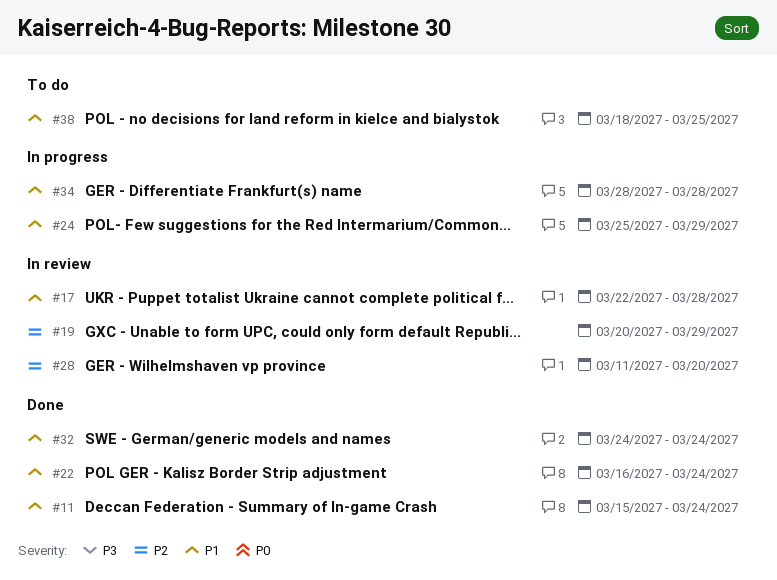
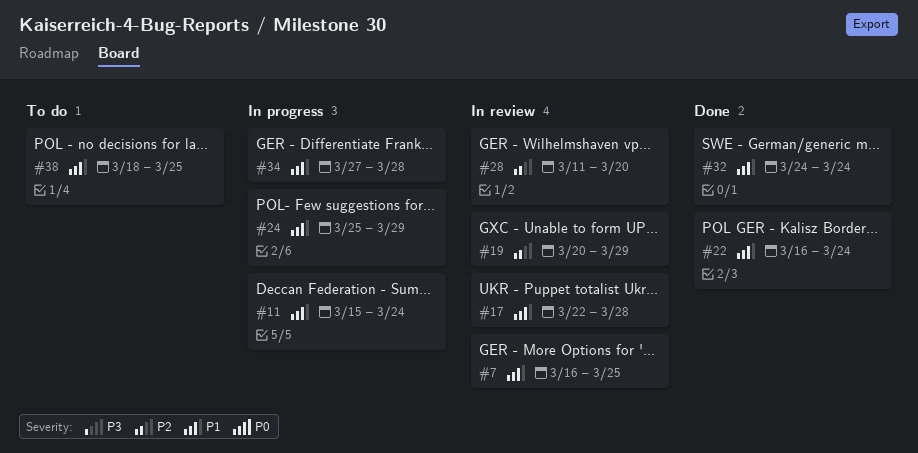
#7: none -> present
#11, status: Done -> In progress
#34, start: Mar 28 -> Mar 27

